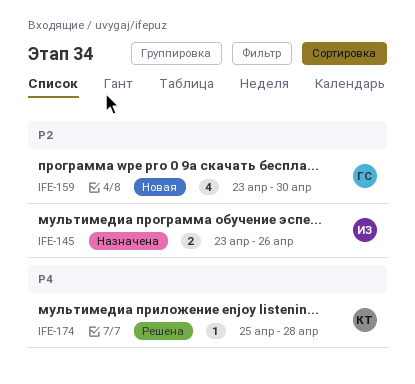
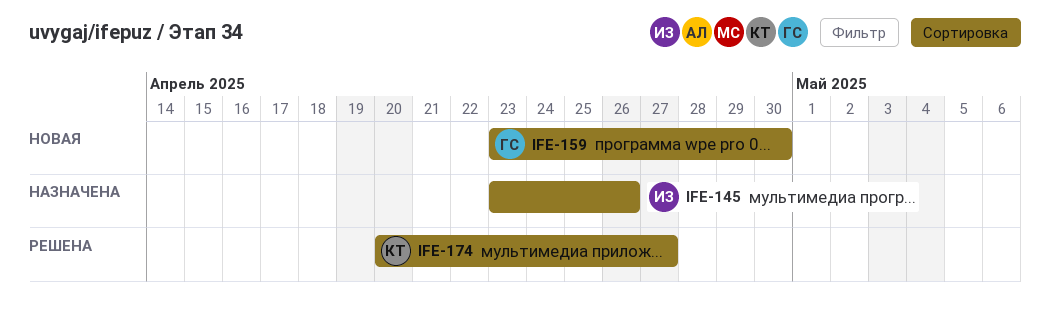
IFE-174, start: Apr 25 -> Apr 20
IFE-174, due: Apr 28 -> Apr 27

